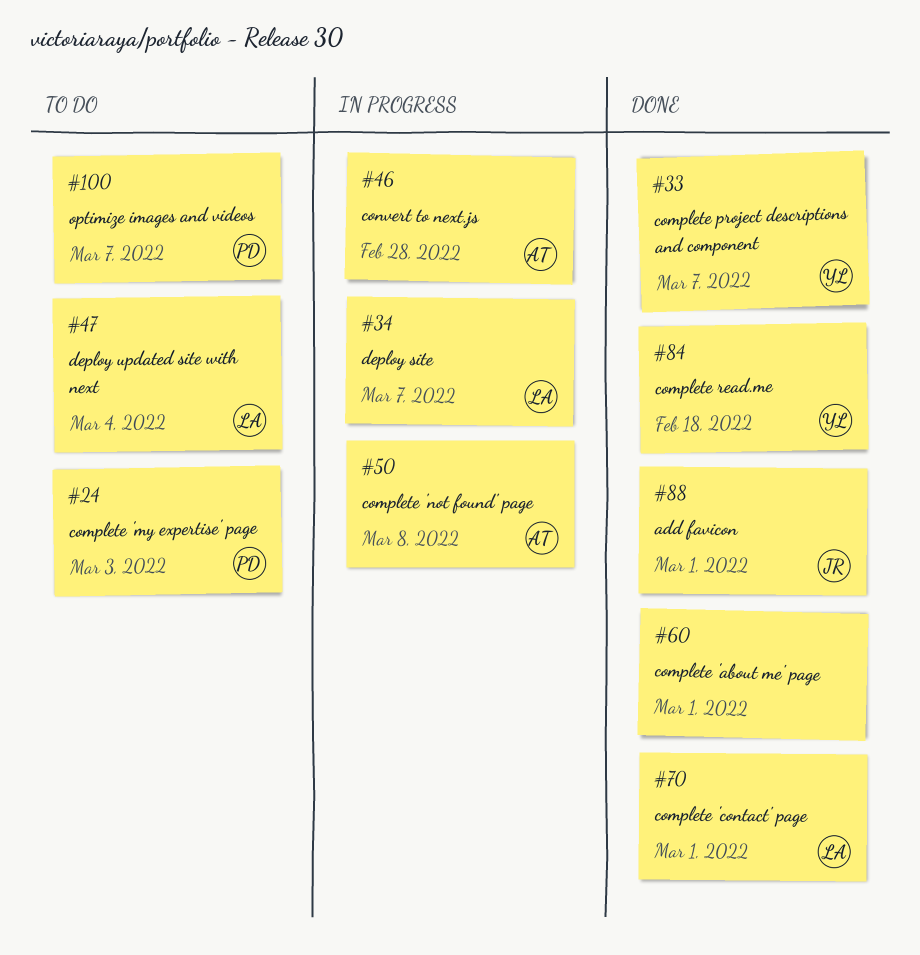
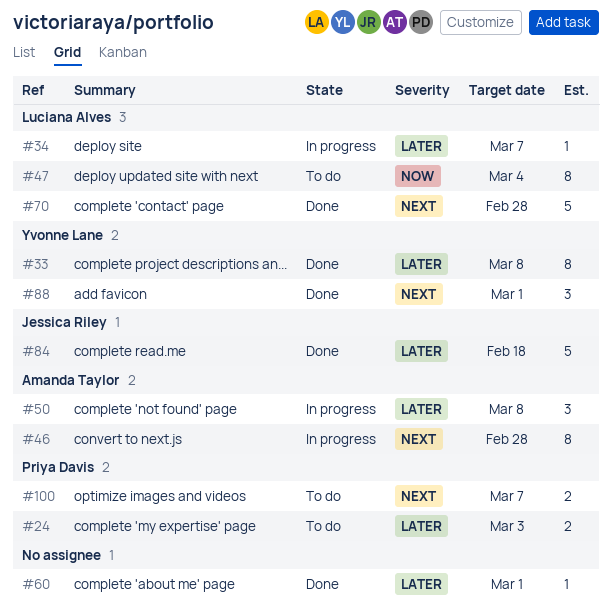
#33, due: Mar 7 -> Mar 8
#70, due: Mar 1 -> Feb 28
#84, owner: Yvonne Lane -> Jessica Riley
#88, owner: Jessica Riley -> Yvonne Lane

